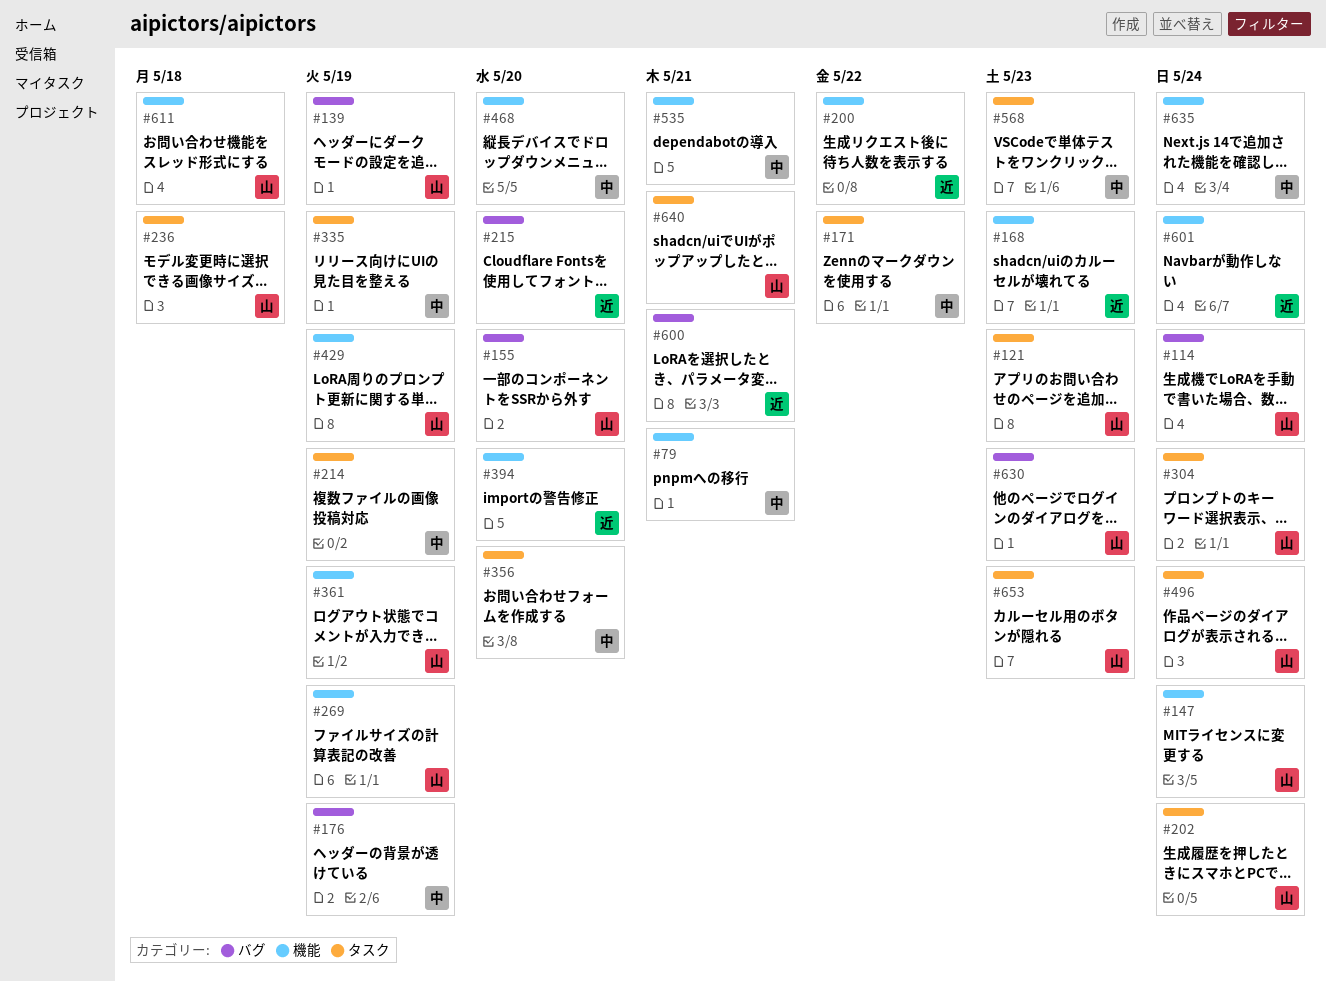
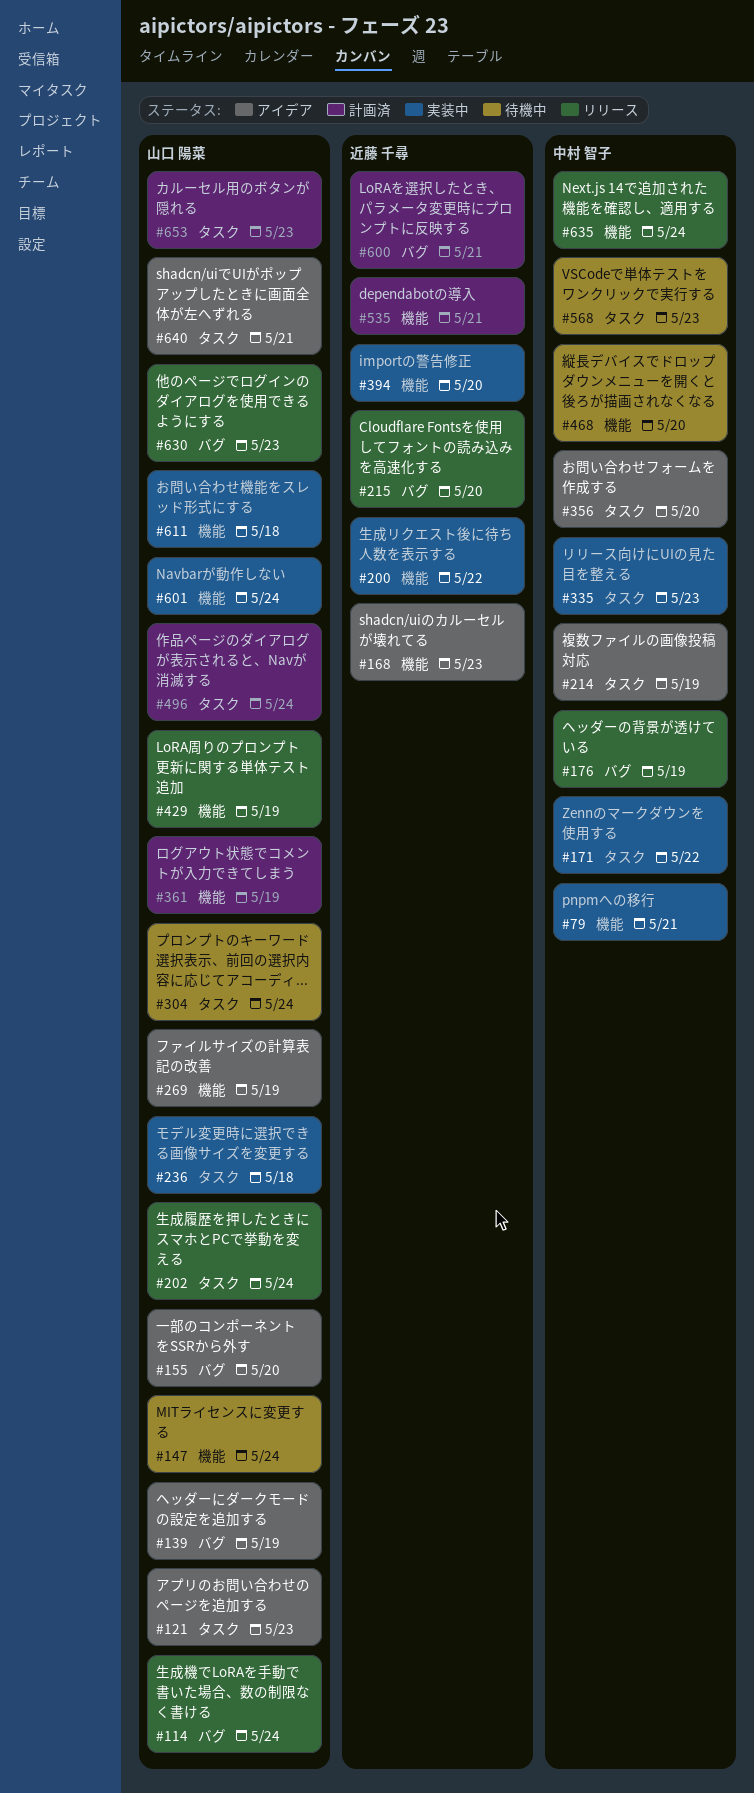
#335, due: May 19 -> May 23
#535, owner: 中村 智子 -> 近藤 千尋
#601, owner: 近藤 千尋 -> 山口 陽菜

